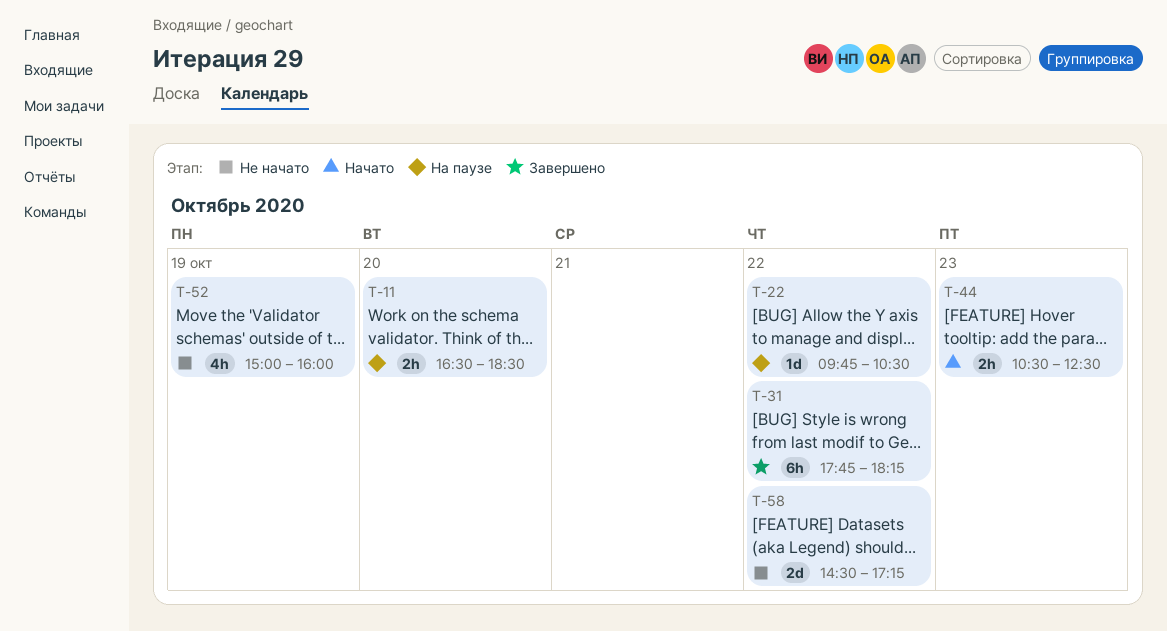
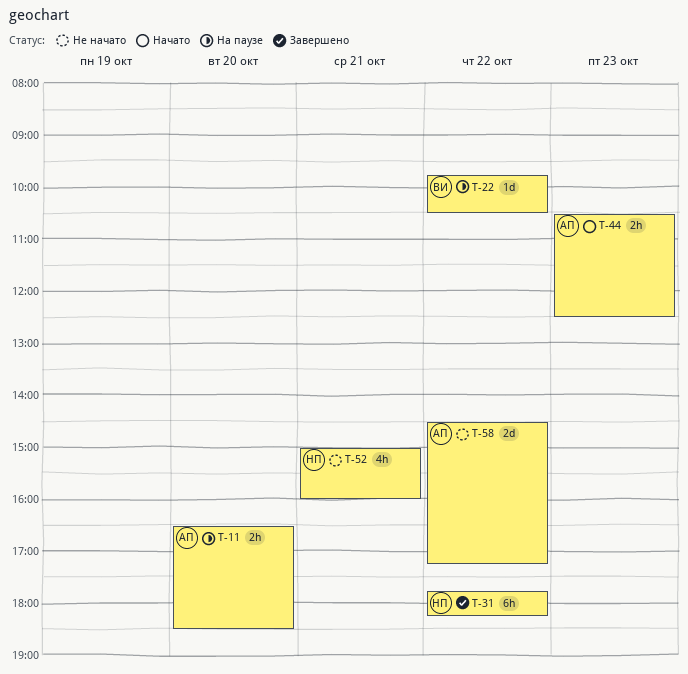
T-52, day: Oct 19 -> Oct 21

